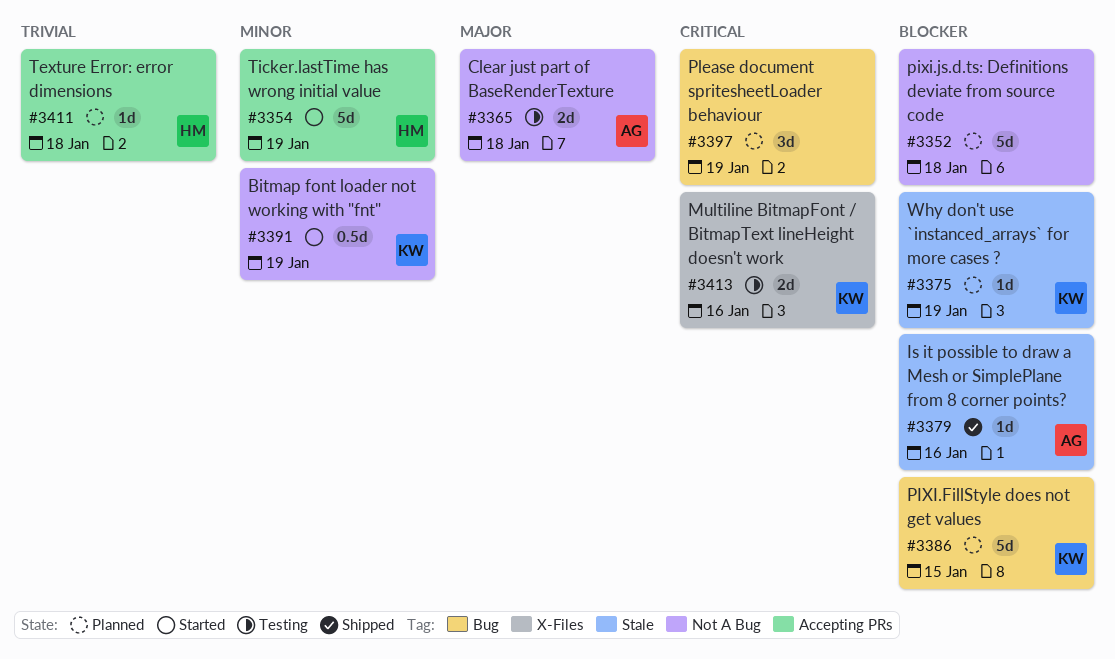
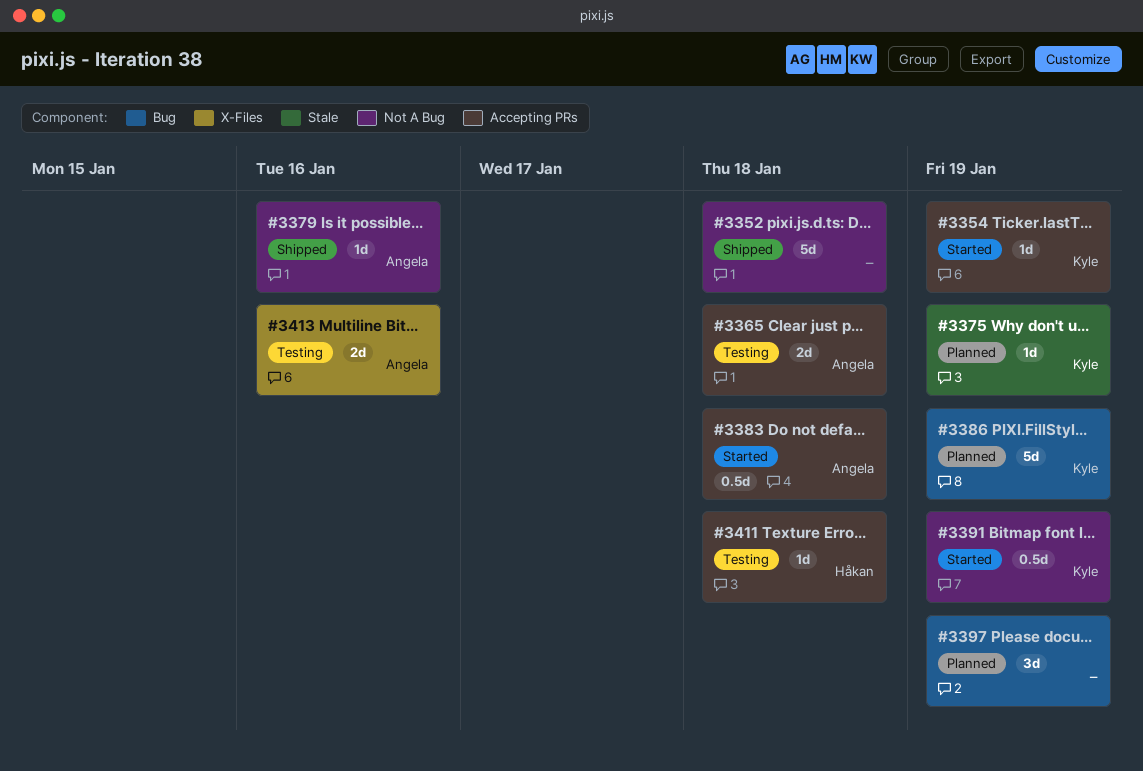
#3352, status: Planned -> Shipped
#3354, owner: Håkan -> Kyle
#3354, estimate: 5d -> 1d
#3365, label: Not A Bug -> Accepting PRs
#3379, label: Stale -> Not A Bug
#3383: none -> present
#3386, due: Jan 15 -> Jan 19
#3411, status: Planned -> Testing
#3413, owner: Kyle -> Angela

